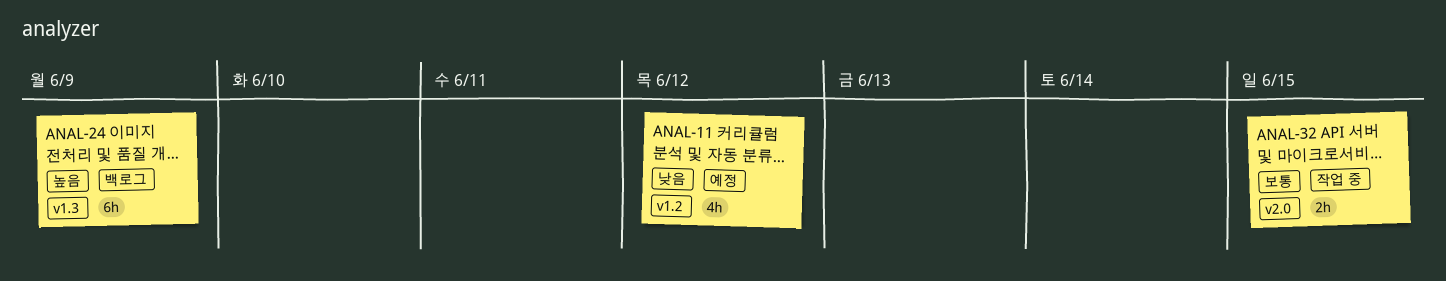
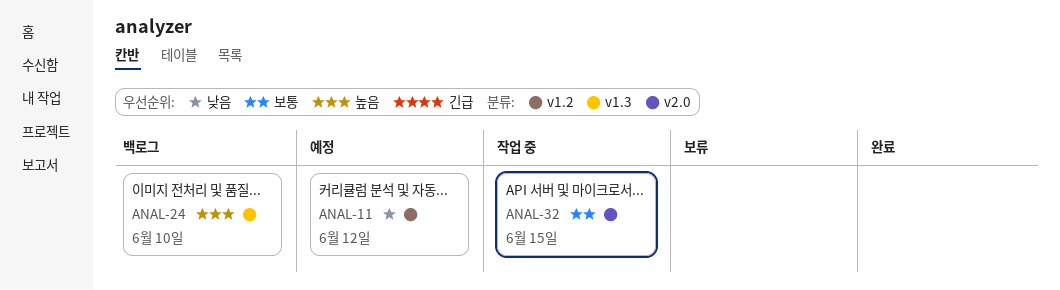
ANAL-24, due: Jun 9 -> Jun 10

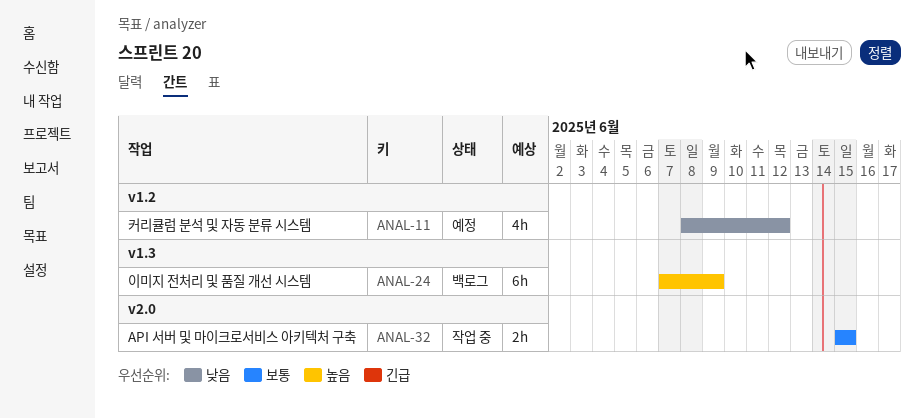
ANAL-24, due: Jun 10 -> Jun 9

